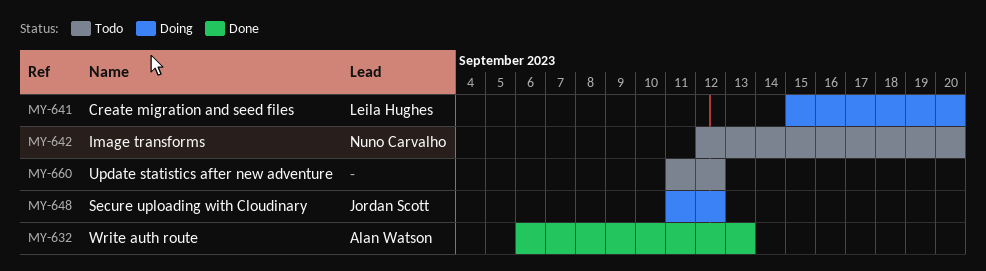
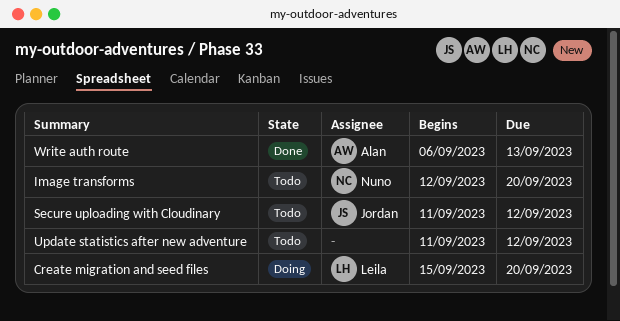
Secure uploading with Cloudinary, status: Doing -> Todo

